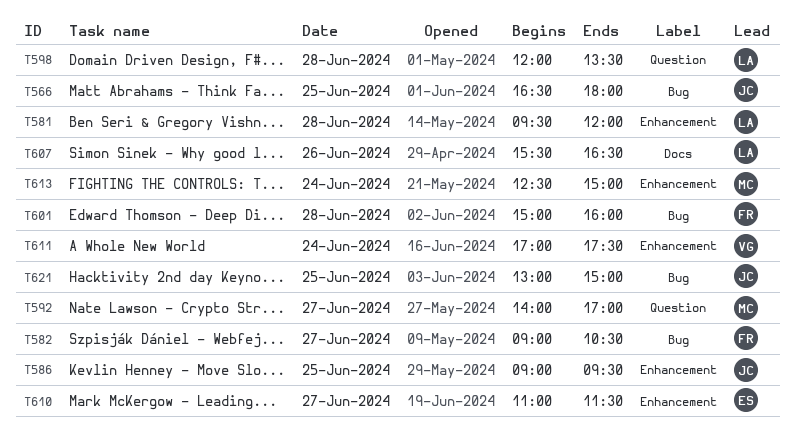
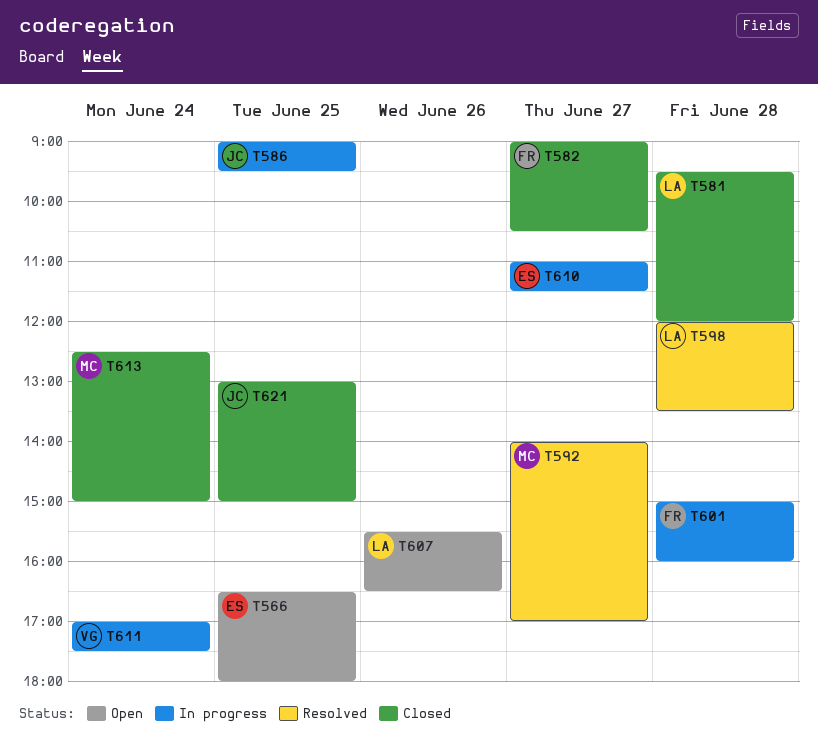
T566, owner: JC -> ES

